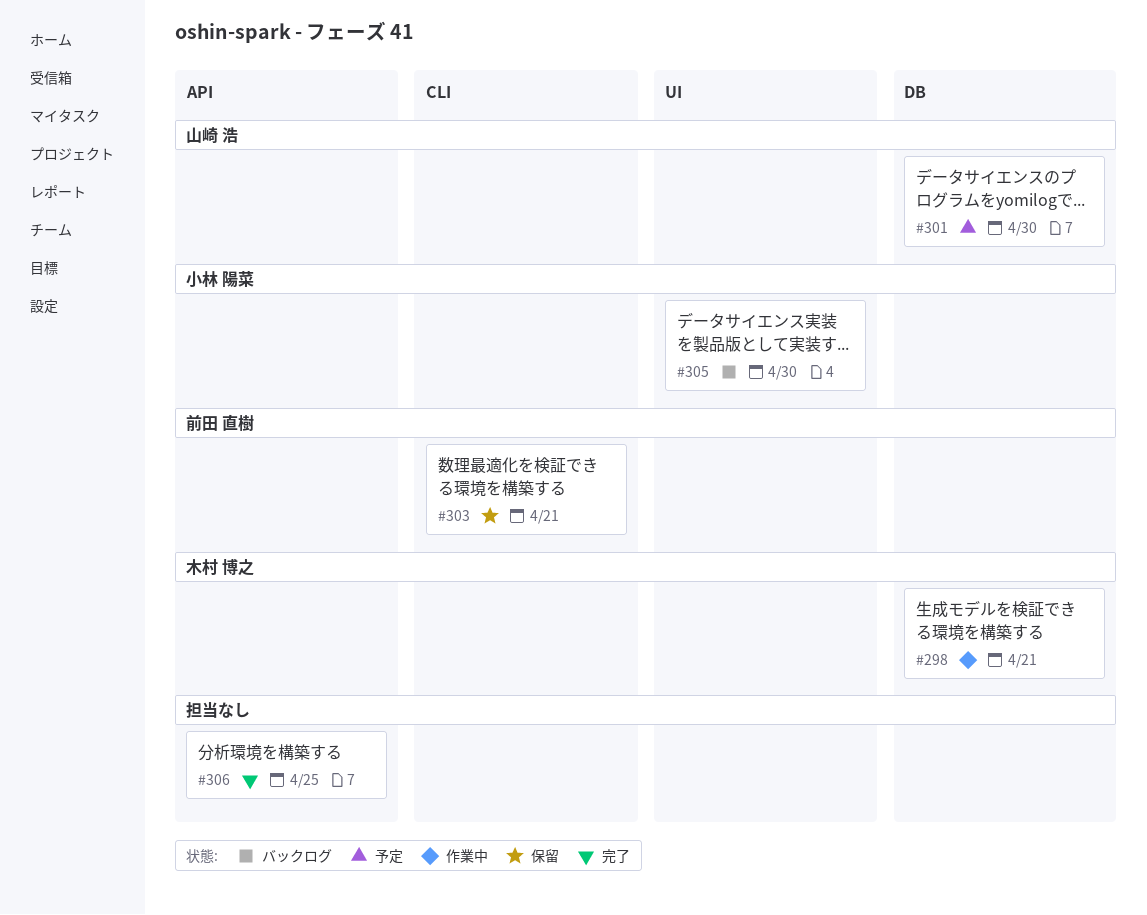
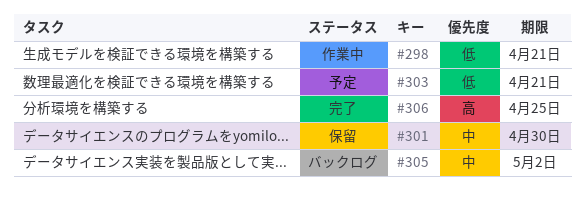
#301, status: 予定 -> 保留
#303, status: 保留 -> 予定
#305, due: Apr 30 -> May 2

